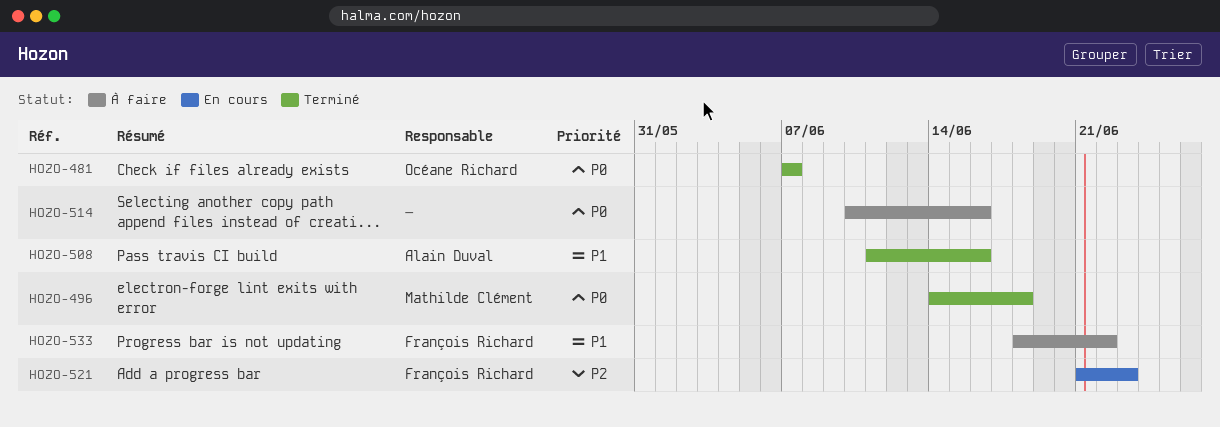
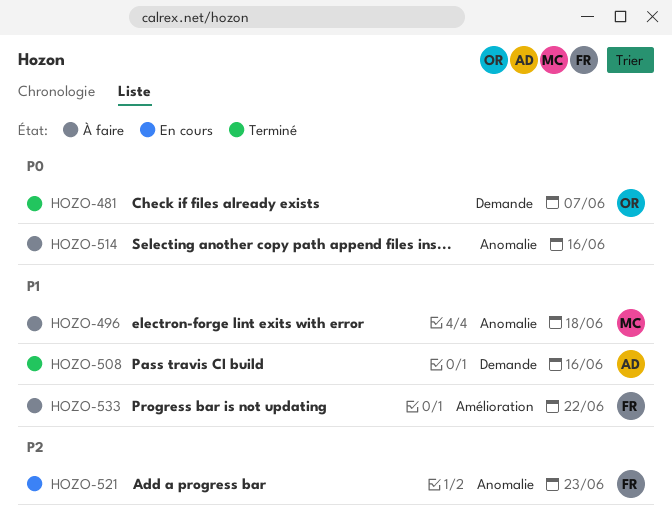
HOZO-496, status: Terminé -> À faire
HOZO-496, priority: P0 -> P1

